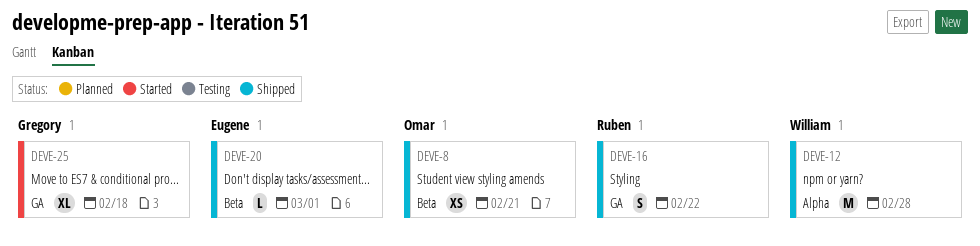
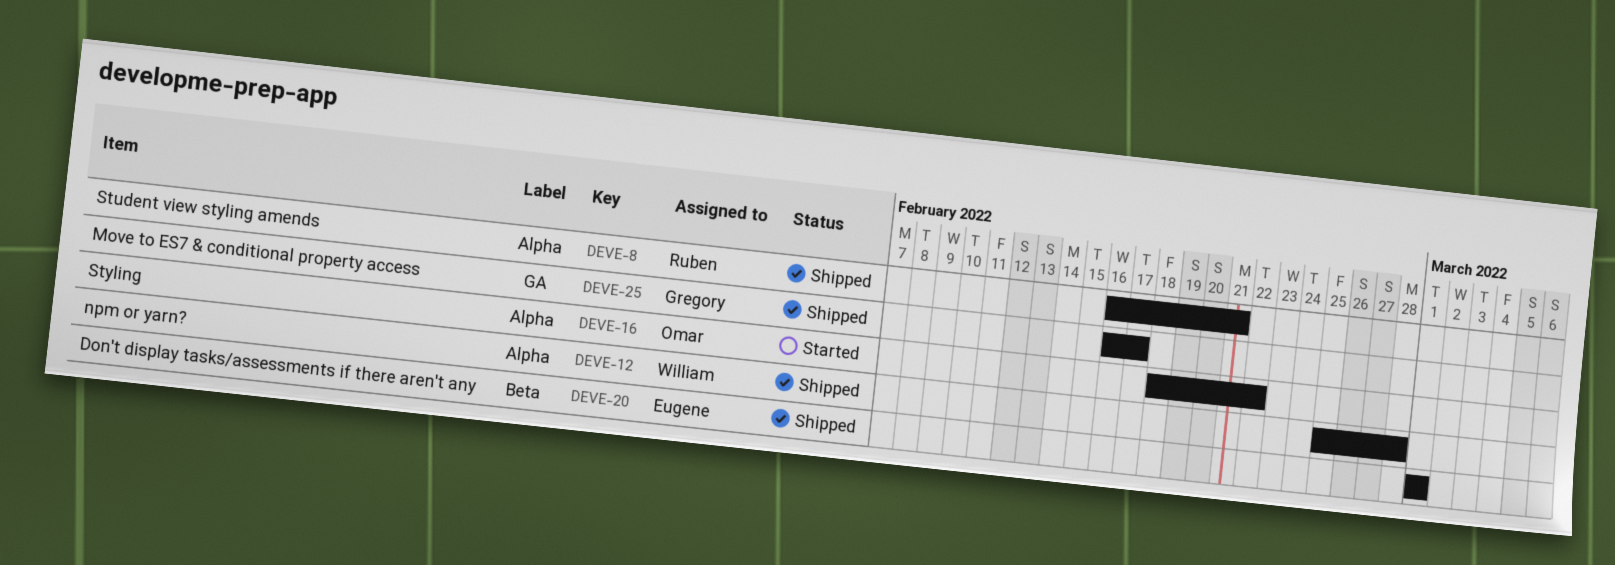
DEVE-8, owner: Omar -> Ruben
DEVE-8, label: Beta -> Alpha
DEVE-16, status: Shipped -> Started
DEVE-16, owner: Ruben -> Omar
DEVE-16, label: GA -> Alpha
DEVE-25, status: Started -> Shipped
DEVE-25, due: Feb 18 -> Feb 17

